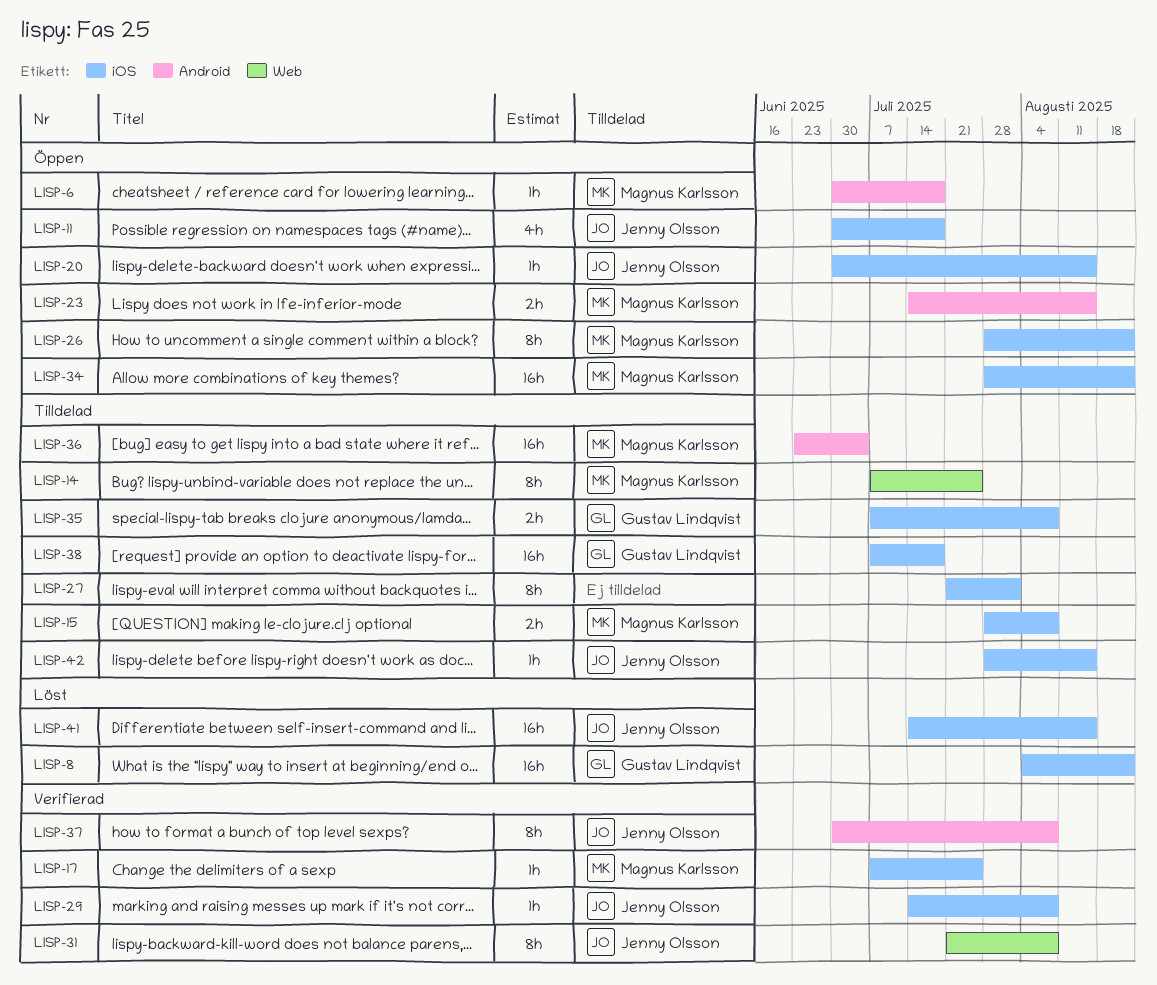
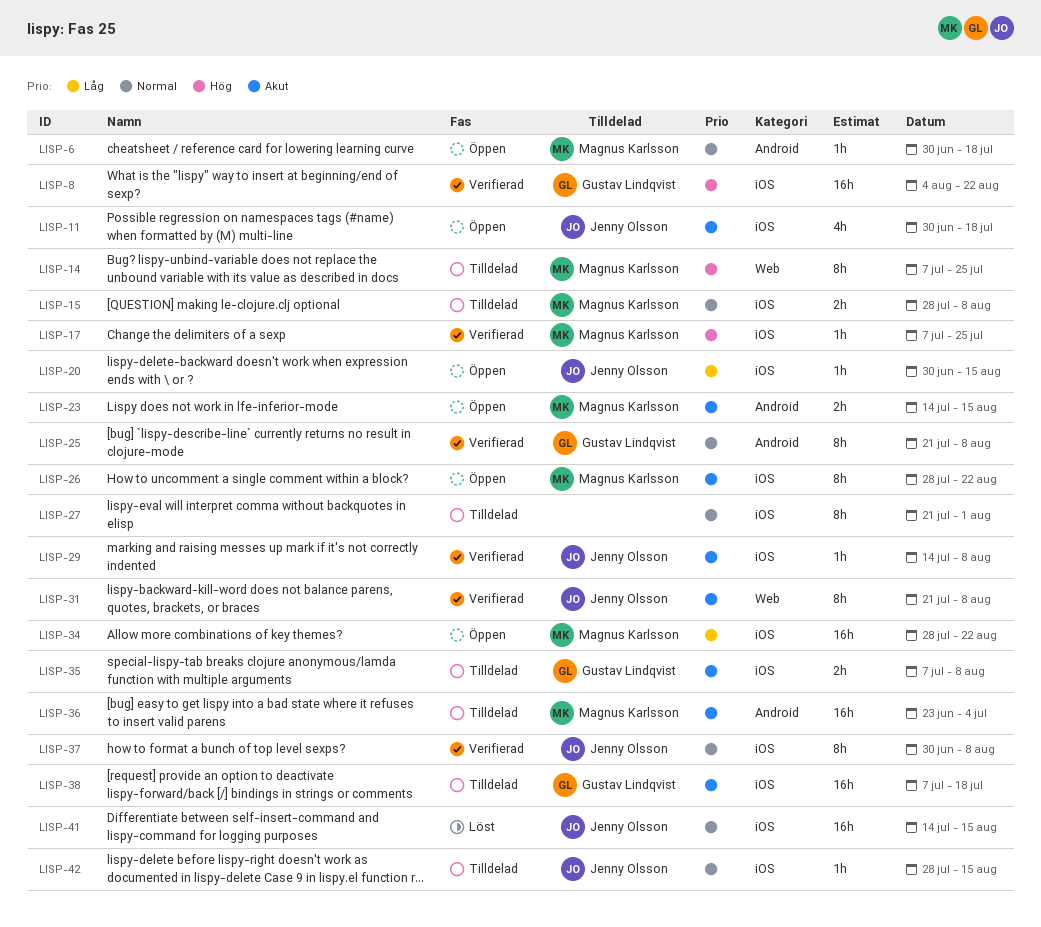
LISP-8, status: Löst -> Verifierad
LISP-25: none -> present
LISP-37, label: Android -> iOS

